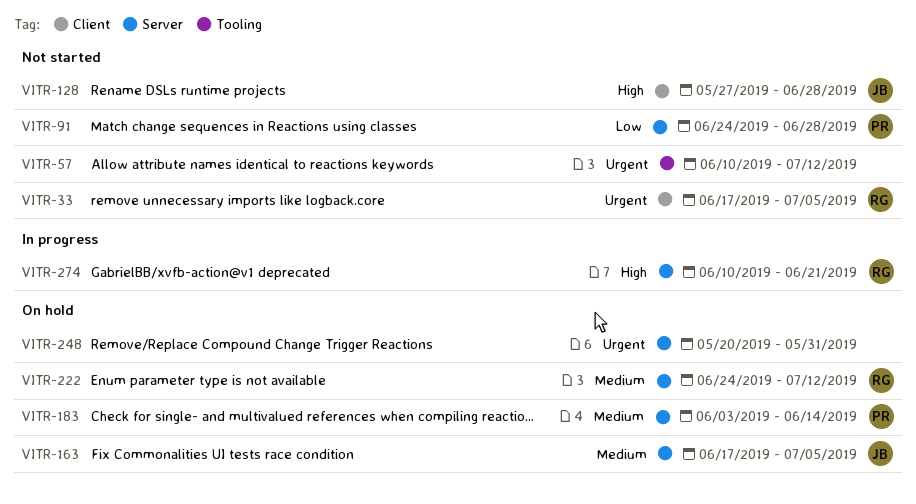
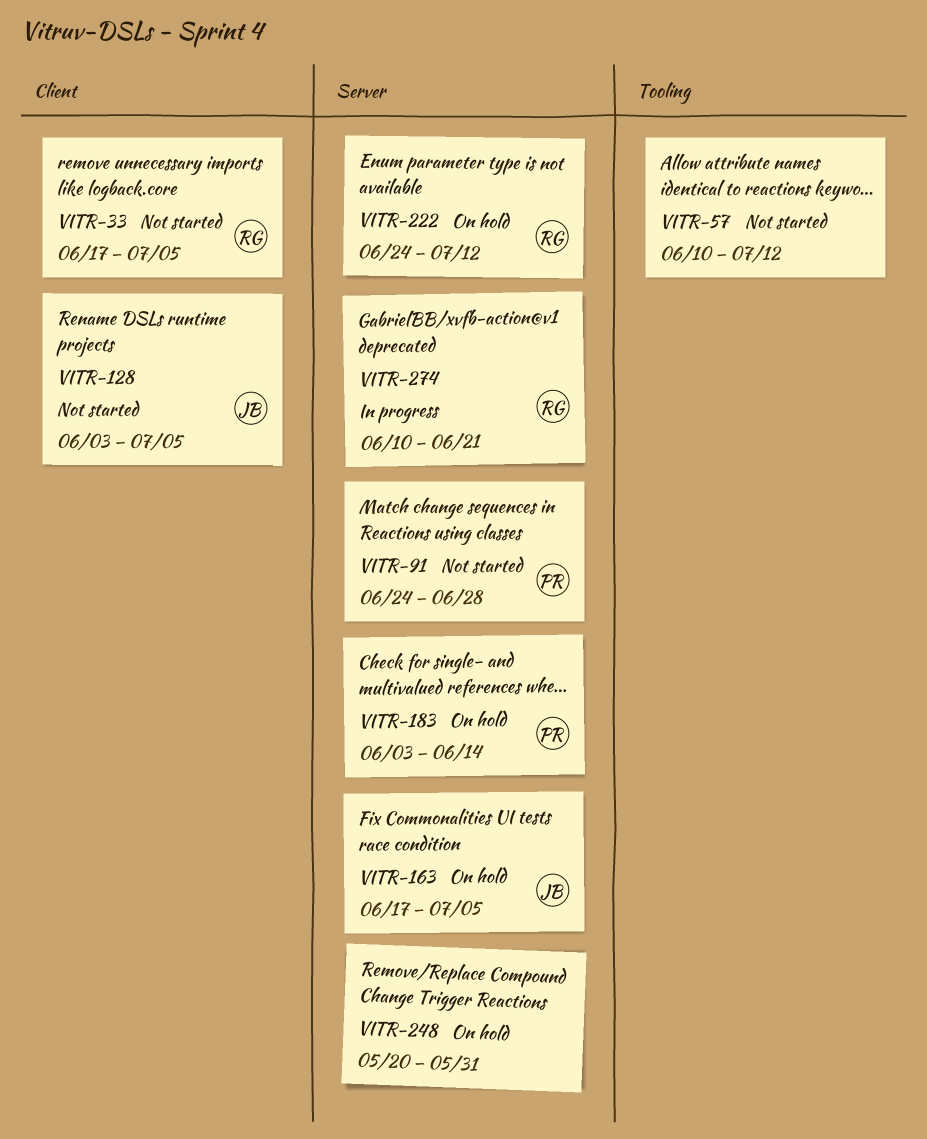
VITR-128, start: May 27 -> Jun 3
VITR-128, due: Jun 28 -> Jul 5

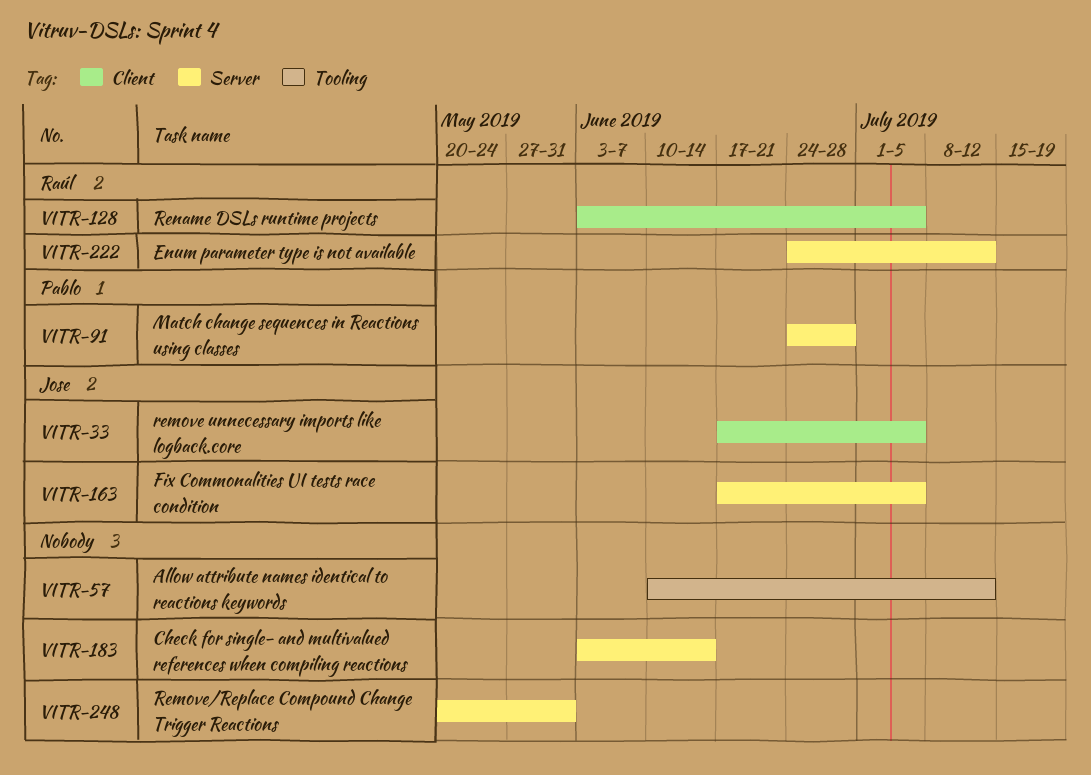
VITR-33, owner: Raúl -> Jose
VITR-128, owner: Jose -> Raúl
VITR-183, owner: Pablo -> none
VITR-274: present -> none

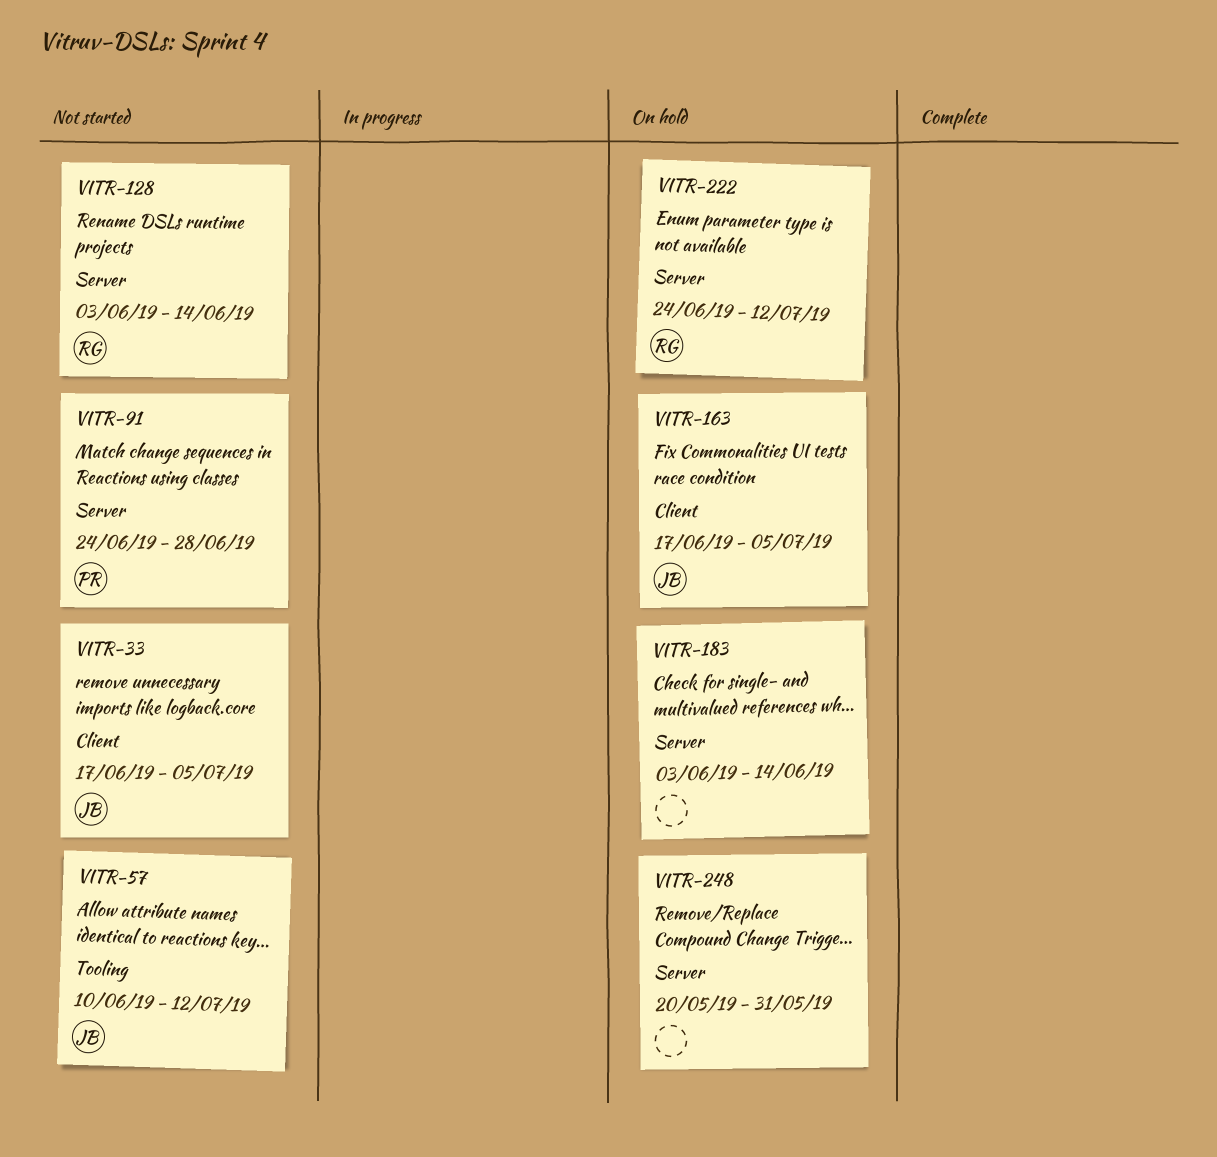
VITR-57, owner: none -> Jose
VITR-128, label: Client -> Server
VITR-128, due: Jul 5 -> Jun 14
VITR-163, label: Server -> Client

